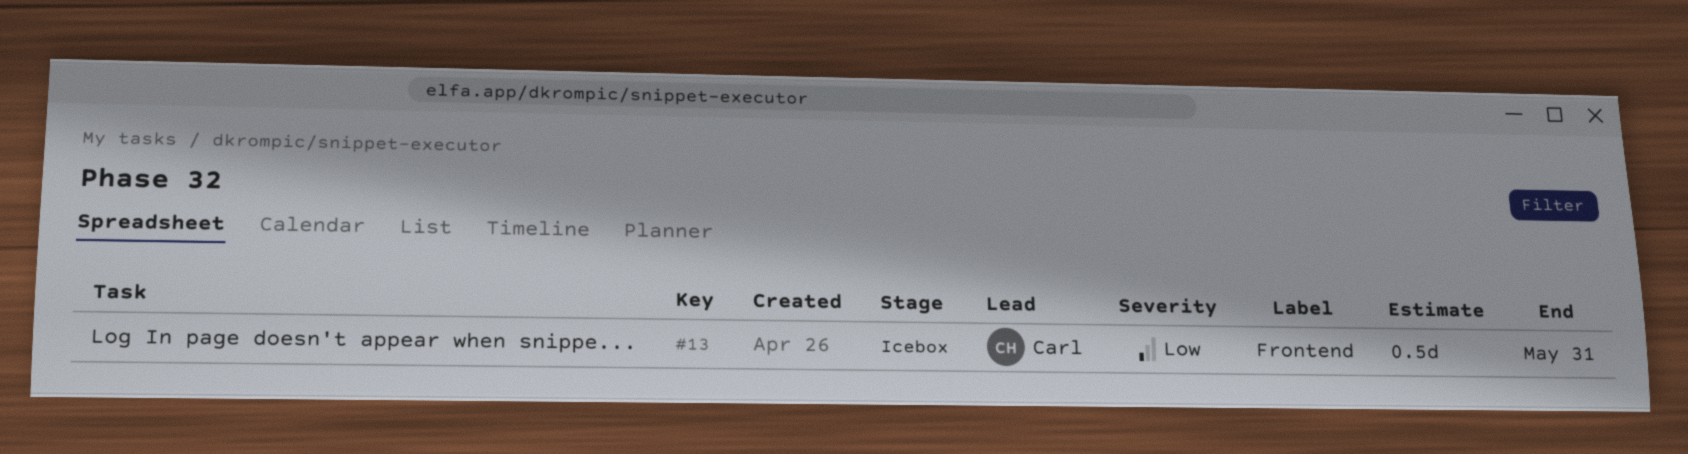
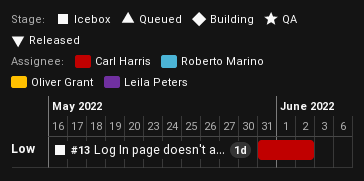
#13, estimate: 0.5d -> 1d
#13, due: May 31 -> Jun 2

